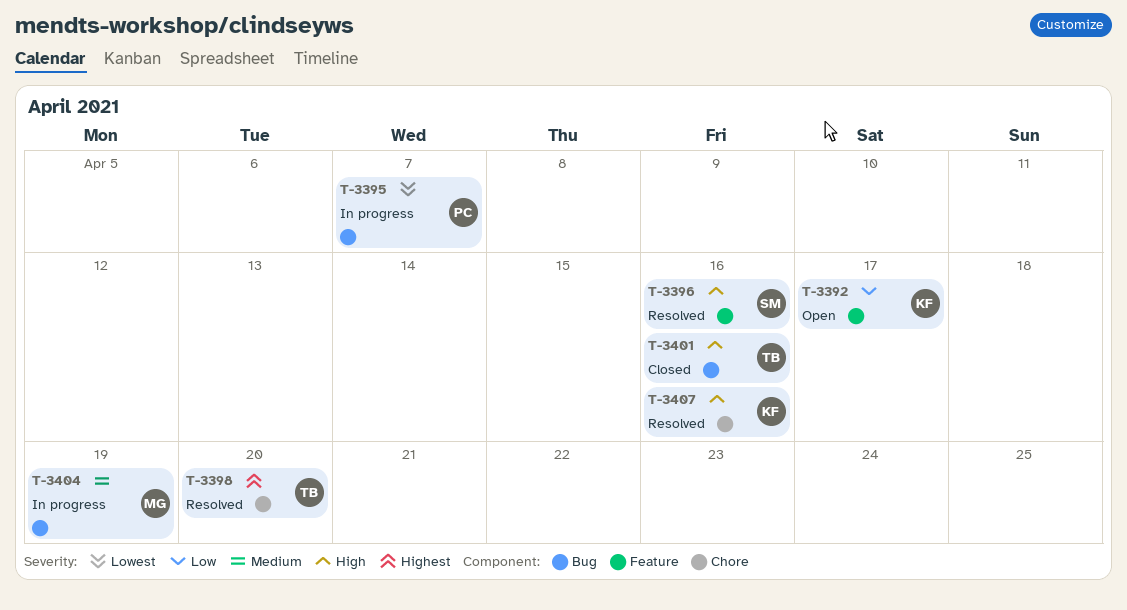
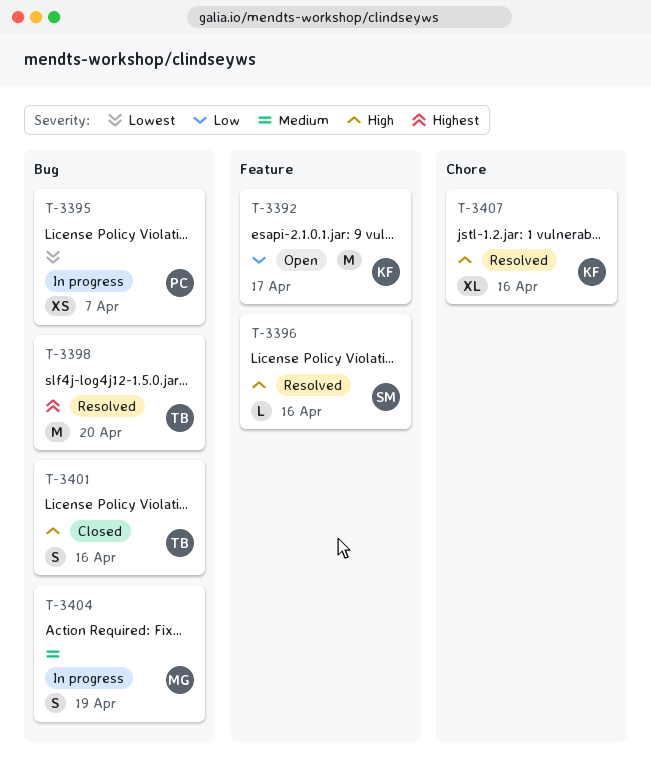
T-3398, label: Chore -> Bug

